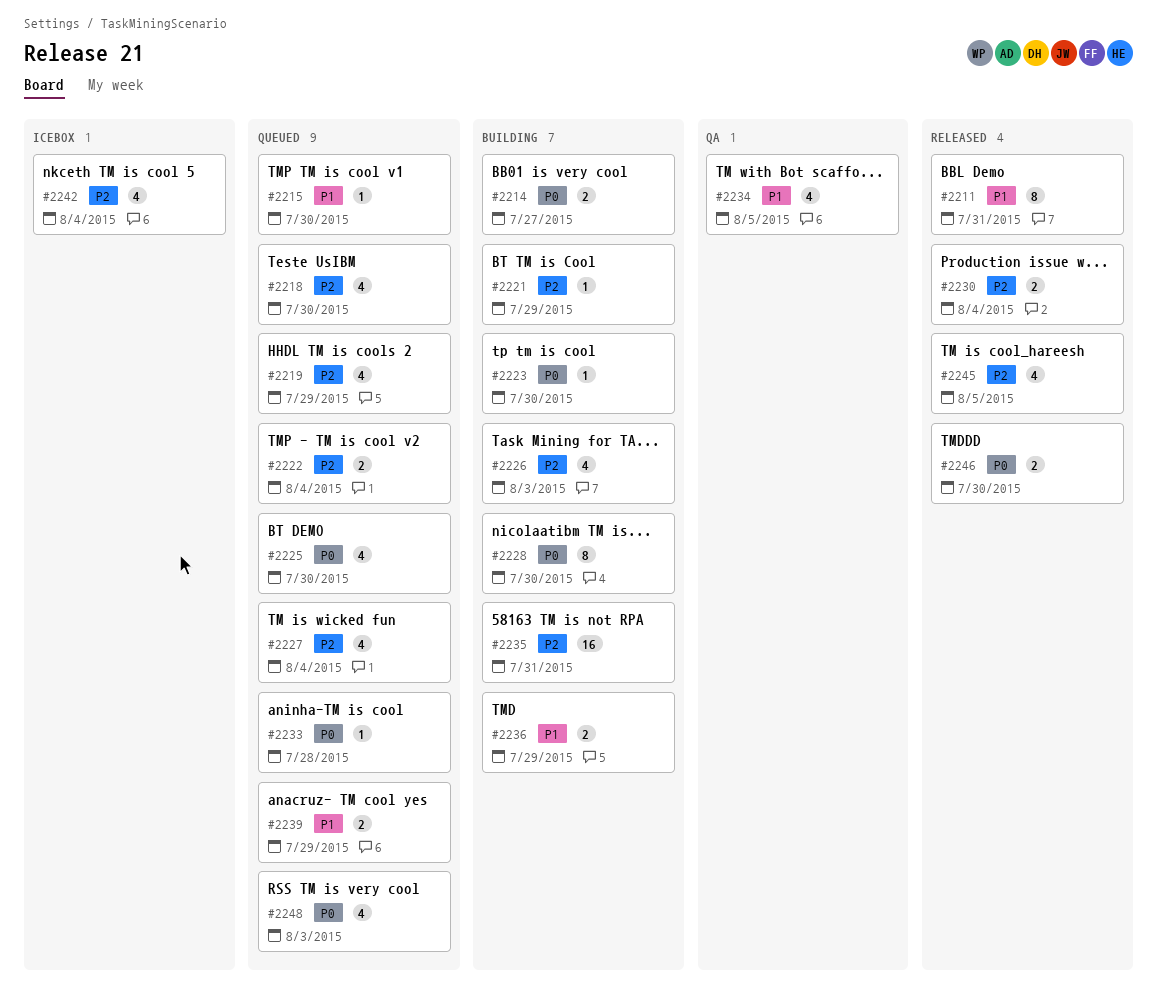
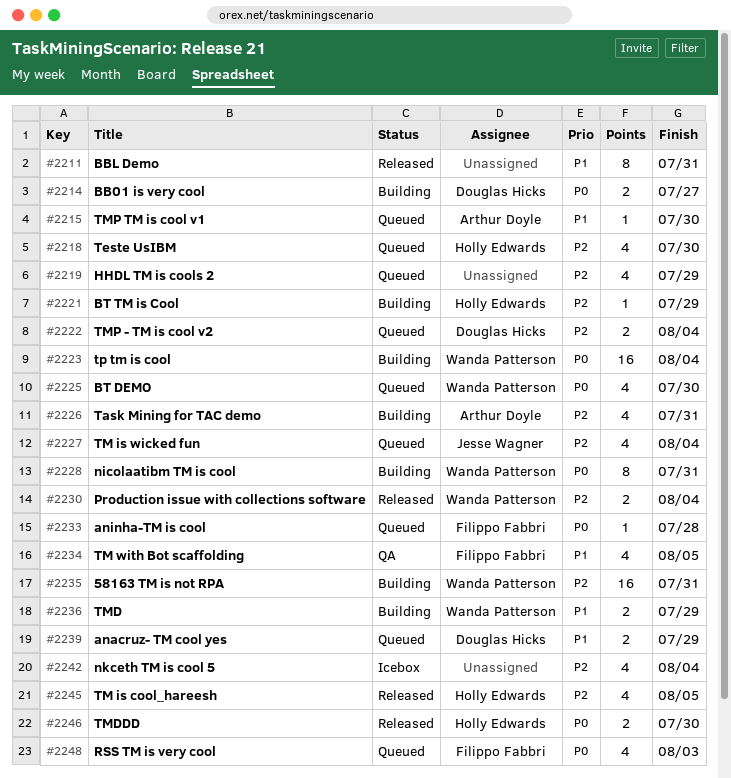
#2223, estimate: 1 -> 16
#2223, due: Jul 30 -> Aug 4
#2226, due: Aug 3 -> Jul 31
#2228, due: Jul 30 -> Jul 31

